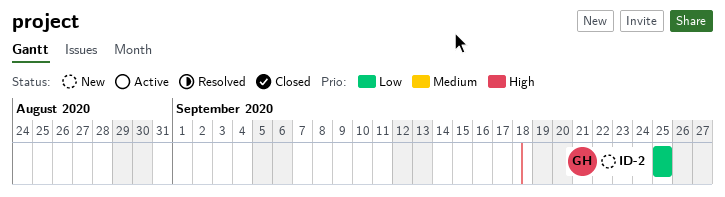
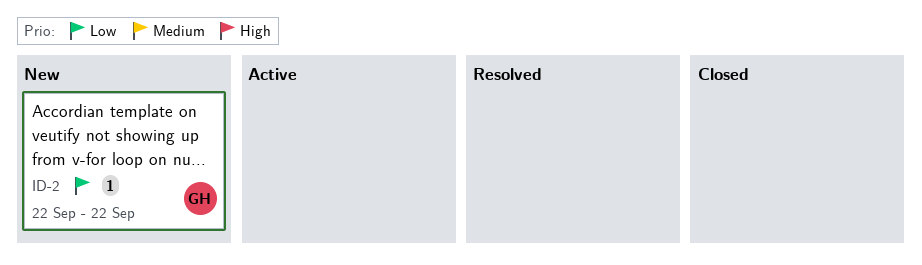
ID-2, start: Sep 25 -> Sep 22
ID-2, due: Sep 25 -> Sep 22

